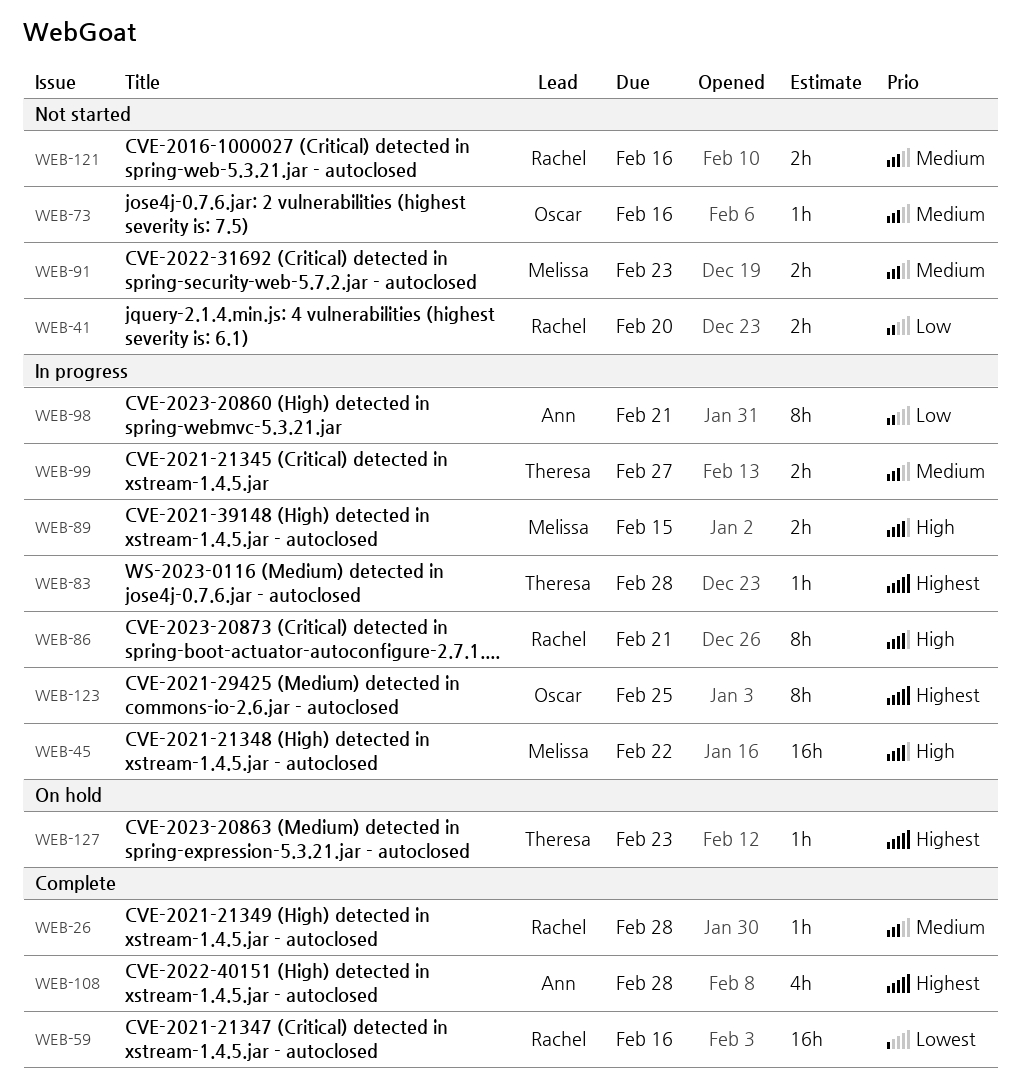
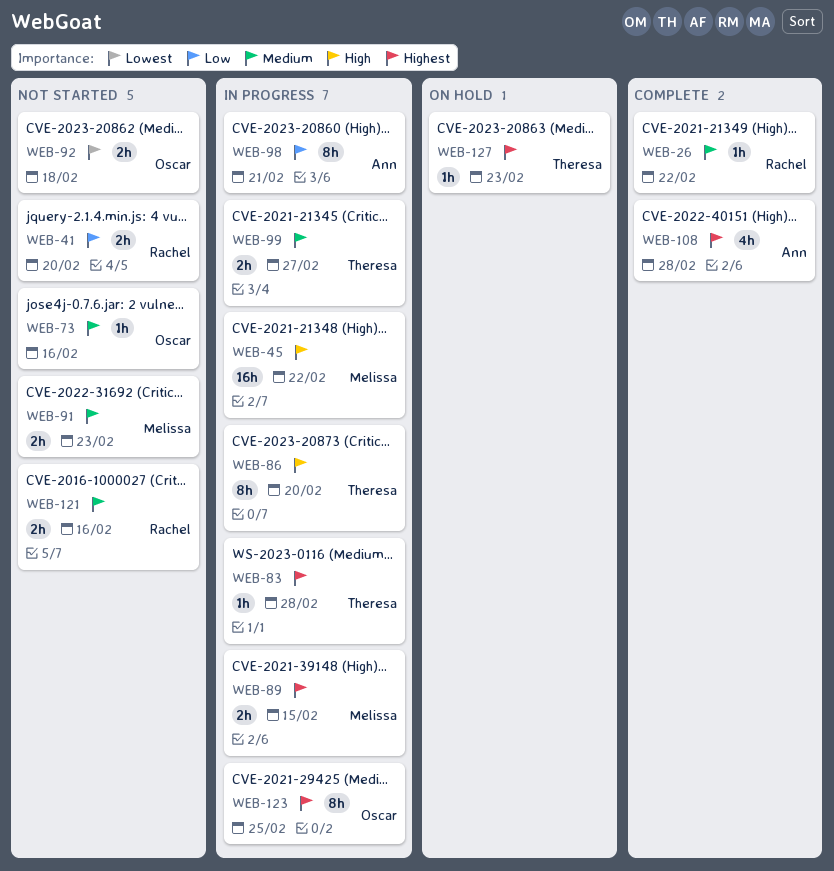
WEB-26, due: Feb 28 -> Feb 22
WEB-59: present -> none
WEB-86, owner: Rachel -> Theresa
WEB-86, due: Feb 21 -> Feb 20
WEB-89, priority: High -> Highest
WEB-92: none -> present

